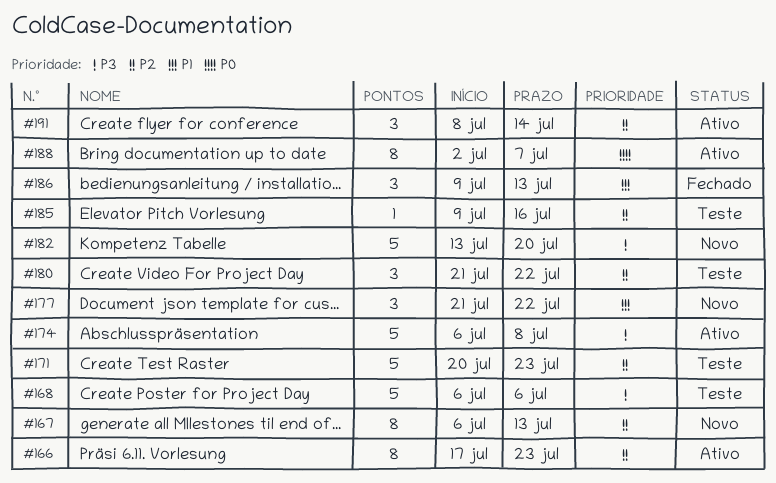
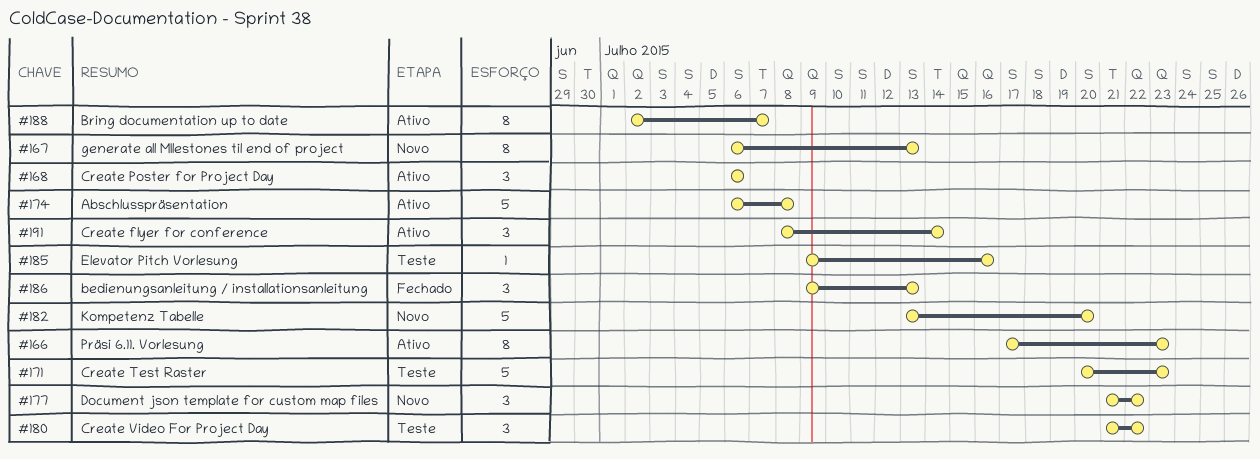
#168, status: Teste -> Ativo
#168, estimate: 5 -> 3

